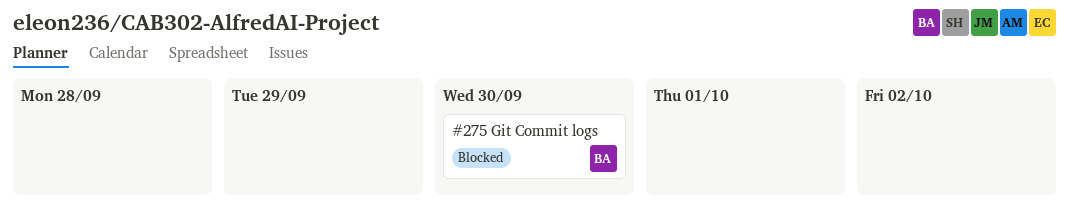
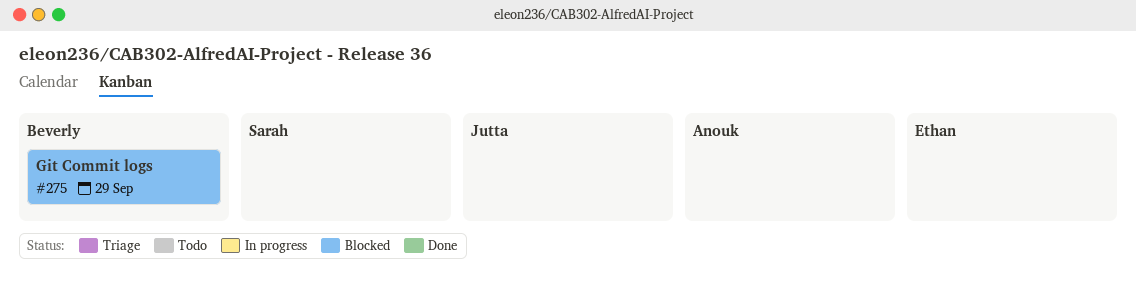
#275, due: Sep 30 -> Sep 29

